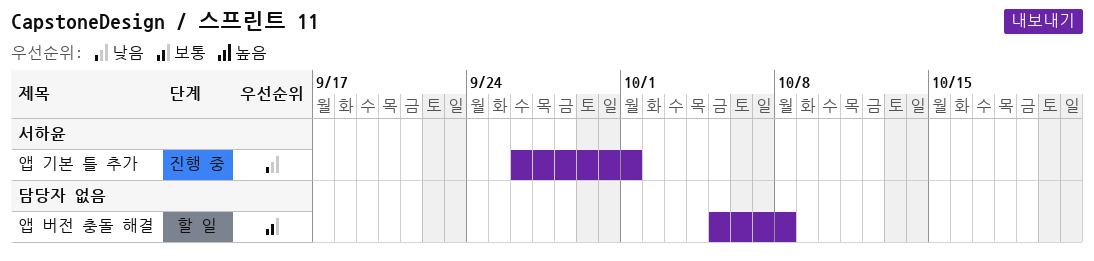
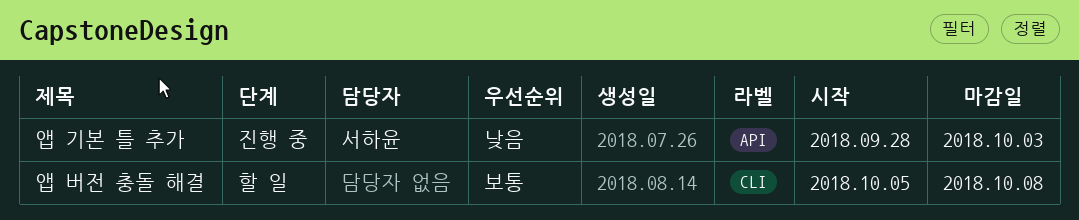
앱 기본 틀 추가, start: Sep 26 -> Sep 28
앱 기본 틀 추가, due: Oct 1 -> Oct 3

